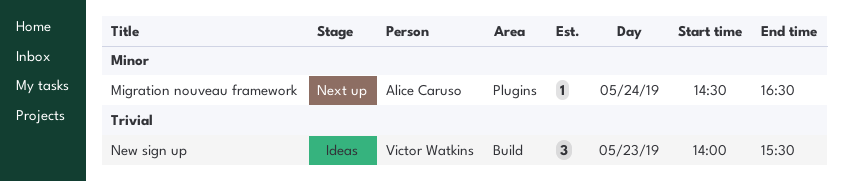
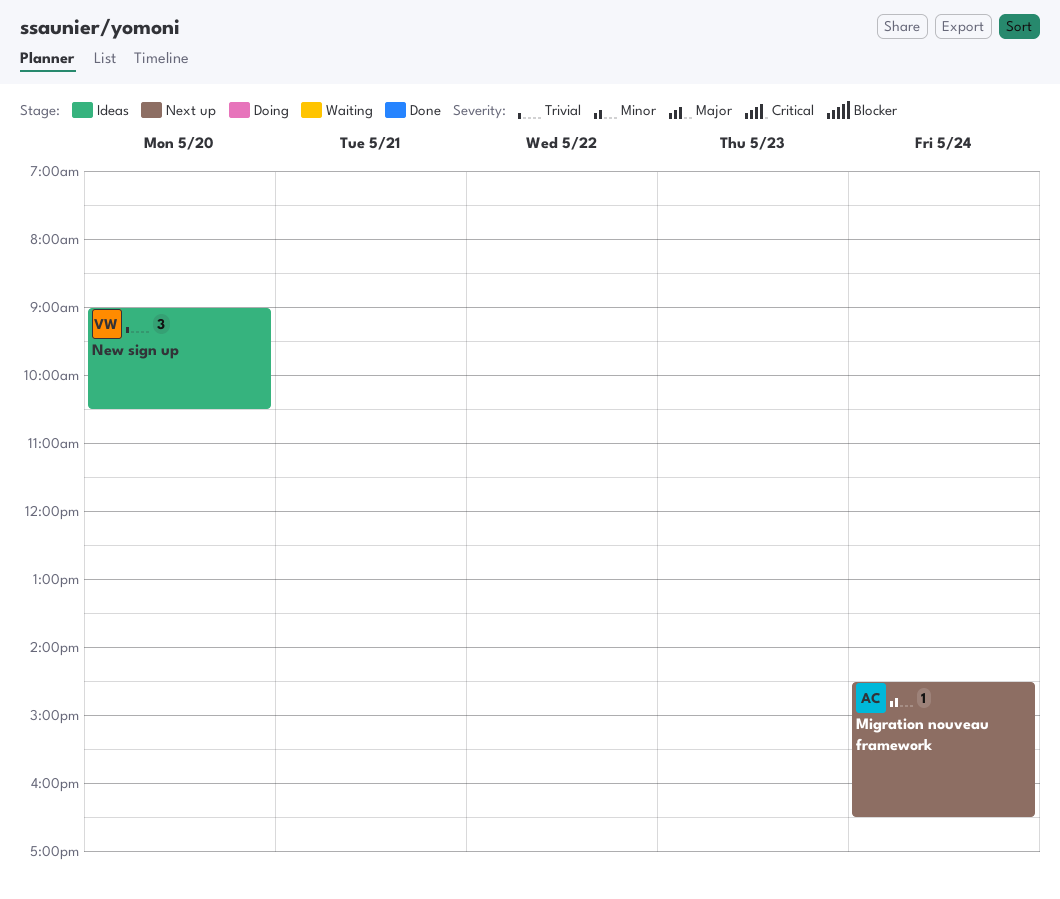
New sign up, day: May 23 -> May 20
New sign up, begins: 14:00 -> 09:00
New sign up, ends: 15:30 -> 10:30

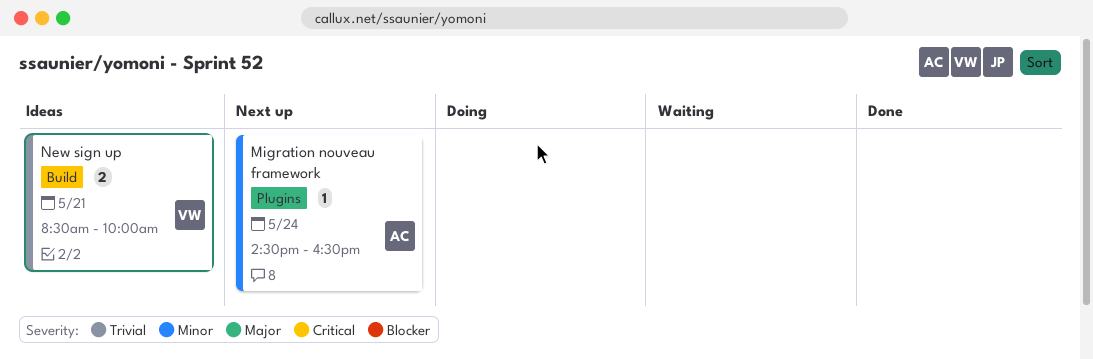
New sign up, estimate: 3 -> 2
New sign up, day: May 20 -> May 21
New sign up, begins: 09:00 -> 08:30
New sign up, ends: 10:30 -> 10:00

